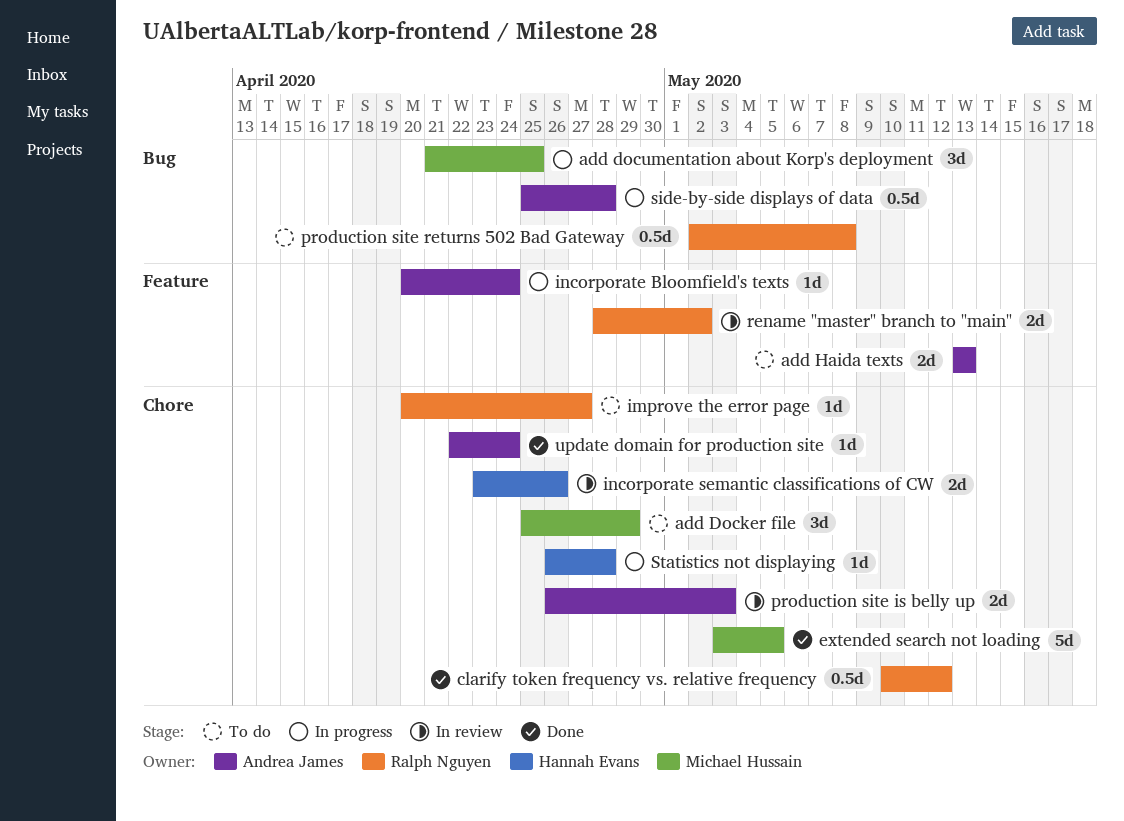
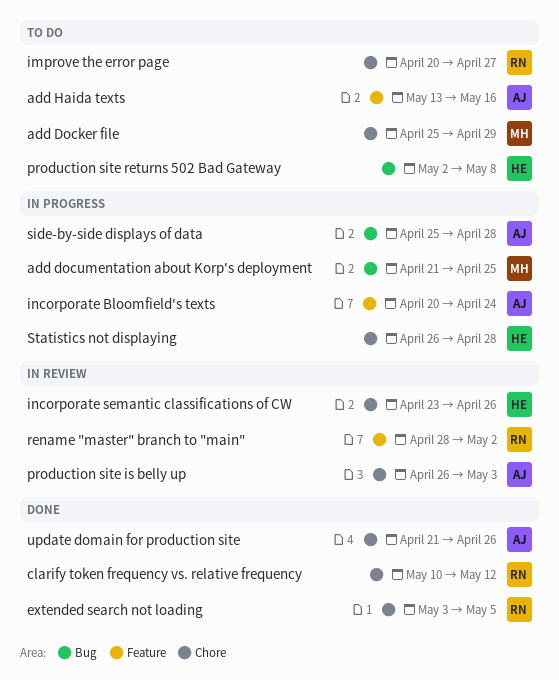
add Haida texts, due: May 13 -> May 16
extended search not loading, owner: Michael Hussain -> Ralph Nguyen
production site returns 502 Bad Gateway, owner: Ralph Nguyen -> Hannah Evans
update domain for production site, start: Apr 22 -> Apr 21
update domain for production site, due: Apr 24 -> Apr 26

